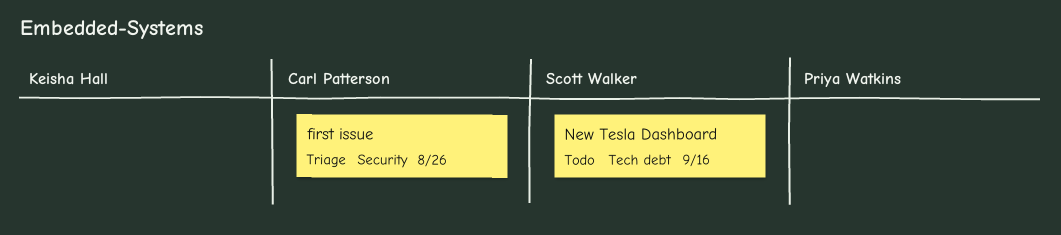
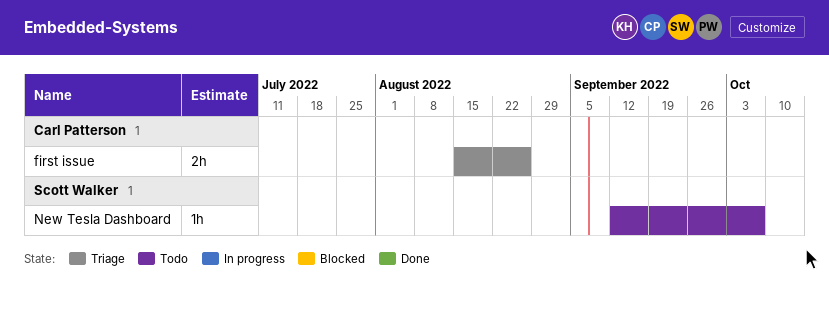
New Tesla Dashboard, due: Sep 16 -> Oct 7

